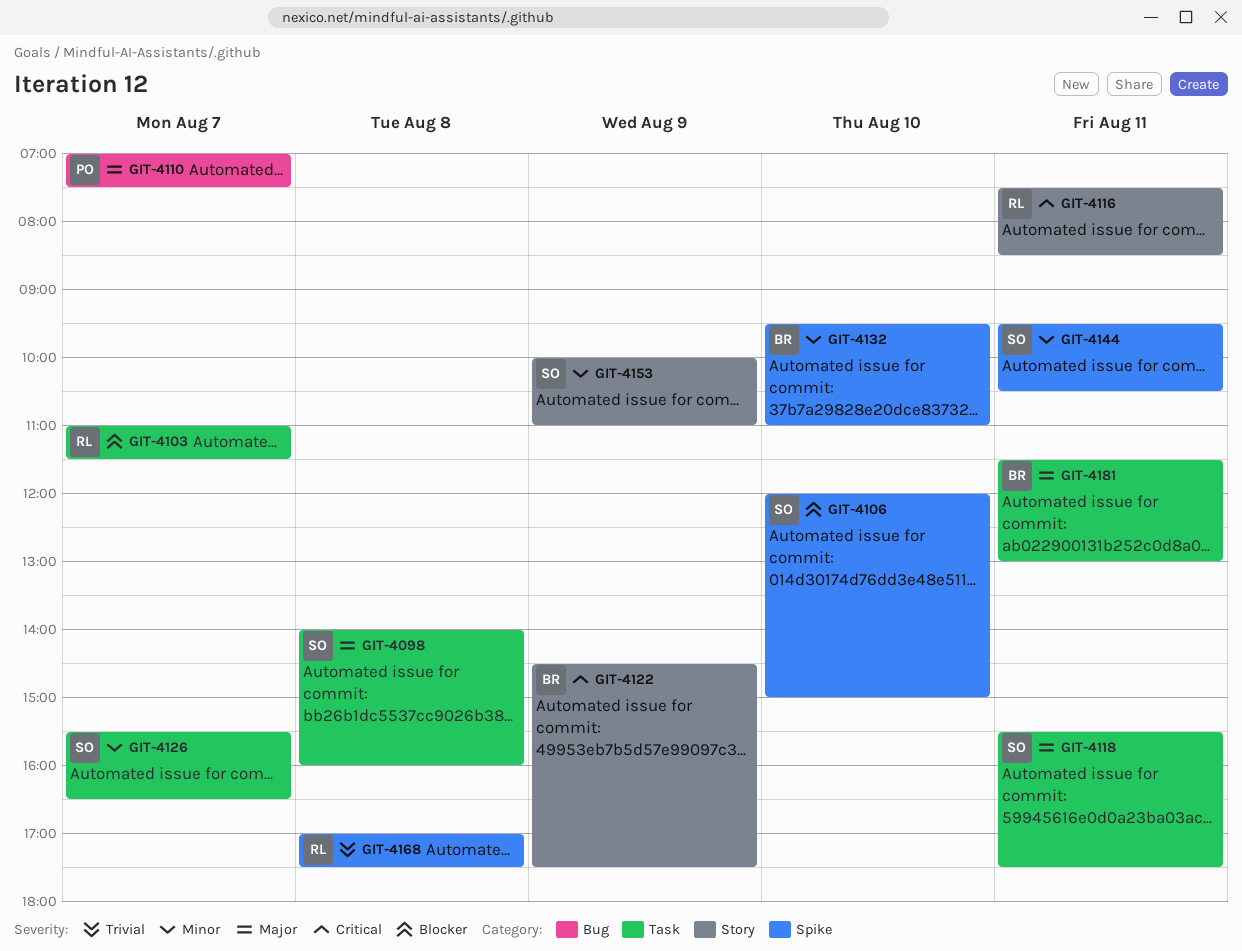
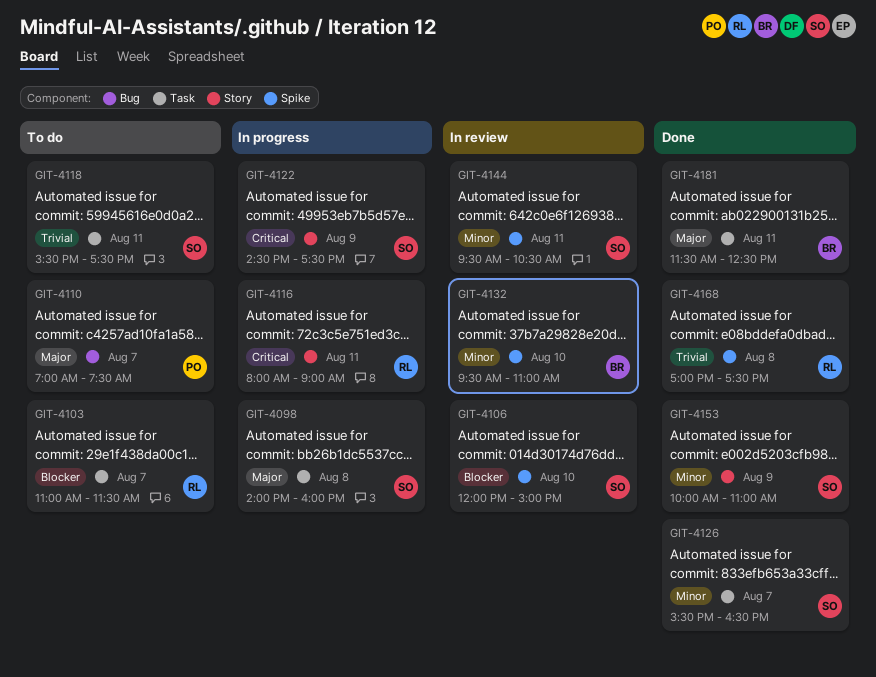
GIT-4116, begins: 07:30 -> 08:00
GIT-4116, ends: 08:30 -> 09:00
GIT-4118, priority: Major -> Trivial
GIT-4122, owner: BR -> SO
GIT-4181, ends: 13:00 -> 12:30

